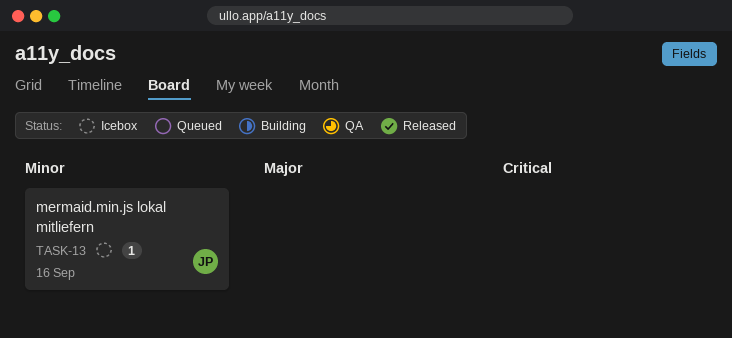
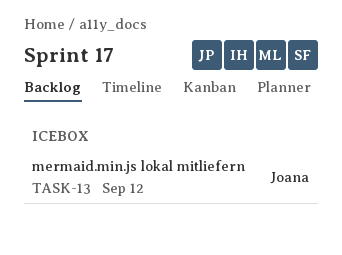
TASK-13, due: Sep 16 -> Sep 12

